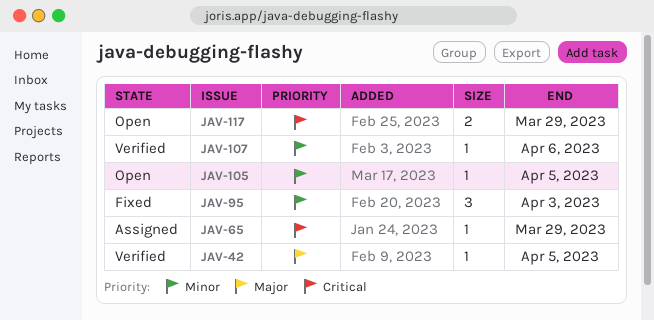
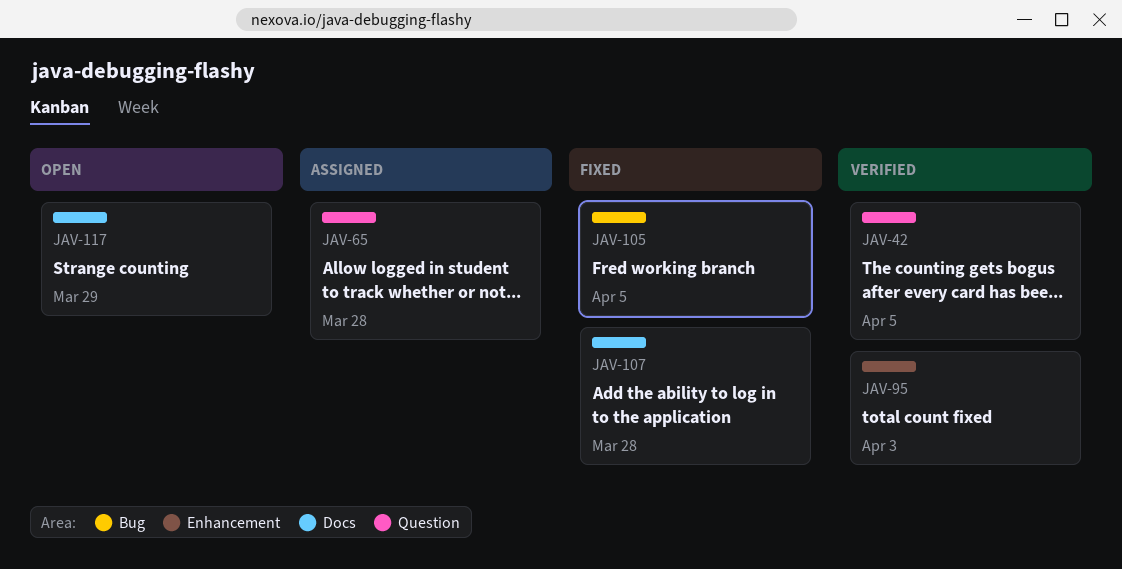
JAV-65, due: Mar 29 -> Mar 28
JAV-95, status: Fixed -> Verified
JAV-105, status: Open -> Fixed
JAV-107, status: Verified -> Fixed
JAV-107, due: Apr 6 -> Mar 28

